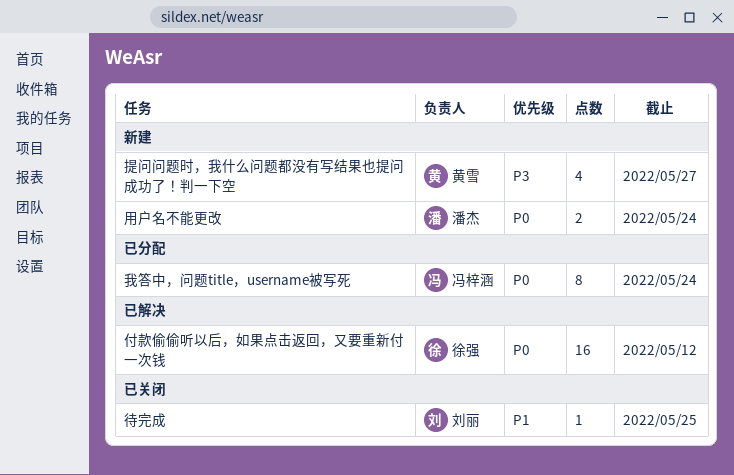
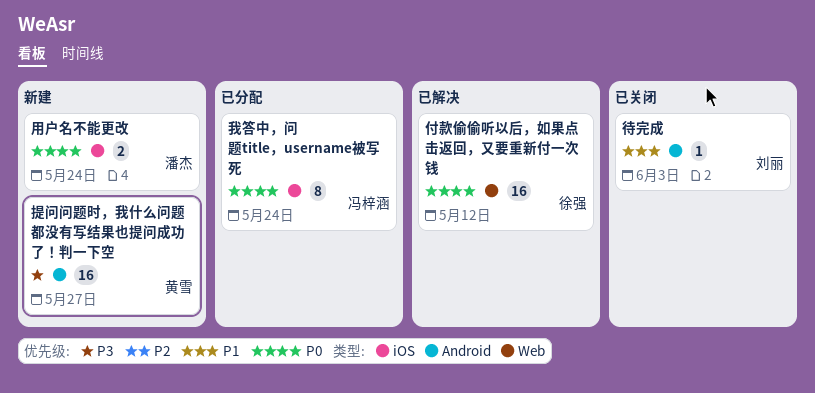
待完成, due: May 25 -> Jun 3
提问问题时，我什么问题都没有写结果也提问成功了！判一下空, estimate: 4 -> 16

